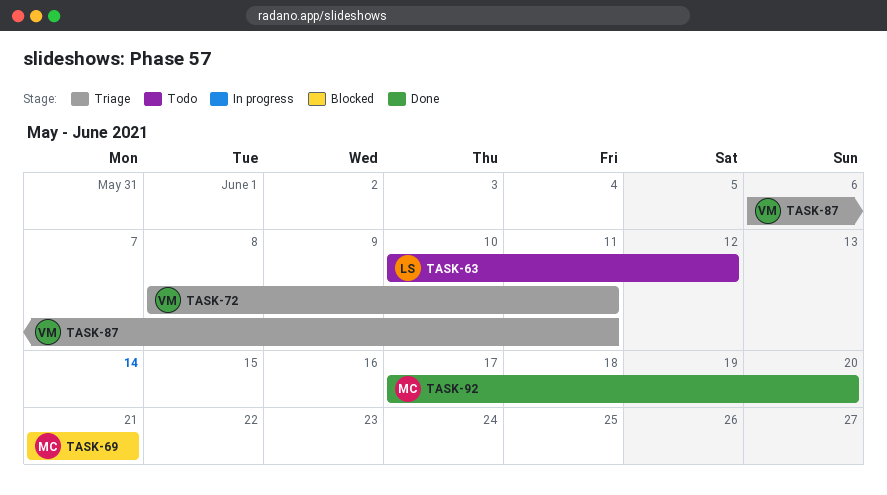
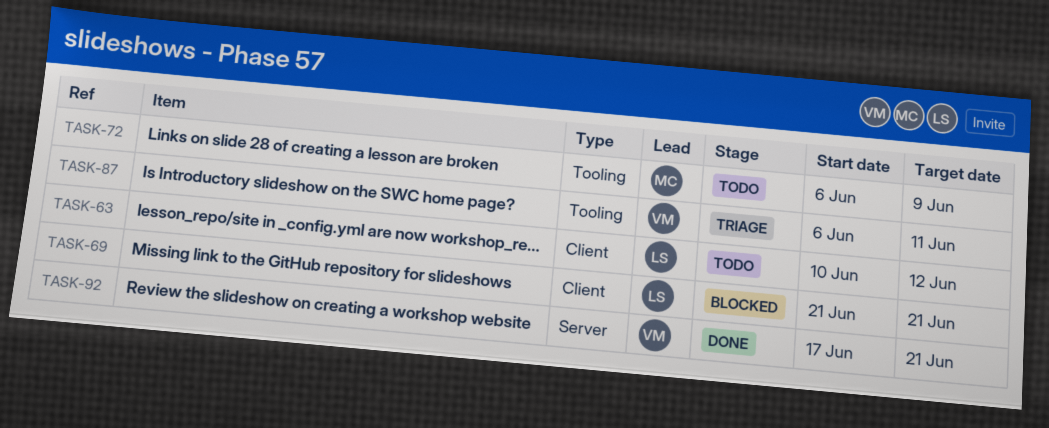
TASK-69, owner: MC -> LS
TASK-72, status: Triage -> Todo
TASK-72, owner: VM -> MC
TASK-72, start: Jun 8 -> Jun 6
TASK-72, due: Jun 11 -> Jun 9
TASK-92, owner: MC -> VM
TASK-92, due: Jun 20 -> Jun 21

